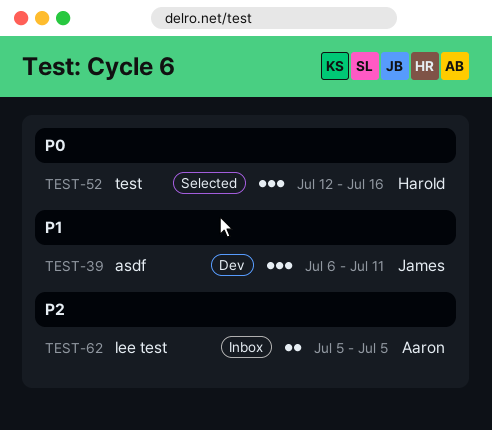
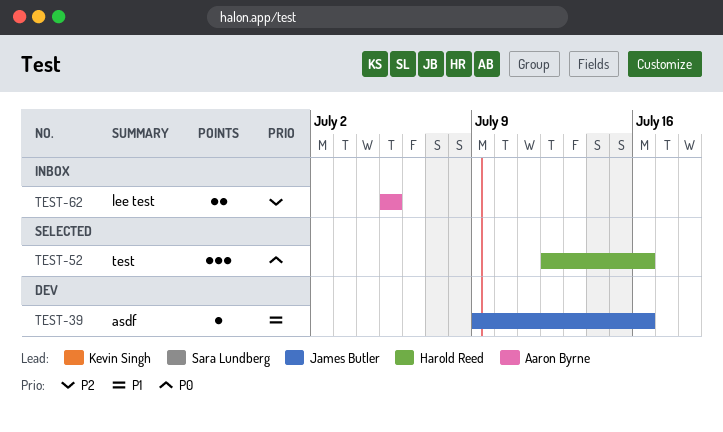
TEST-39, estimate: 3 -> 1
TEST-39, start: Jul 6 -> Jul 9
TEST-39, due: Jul 11 -> Jul 16

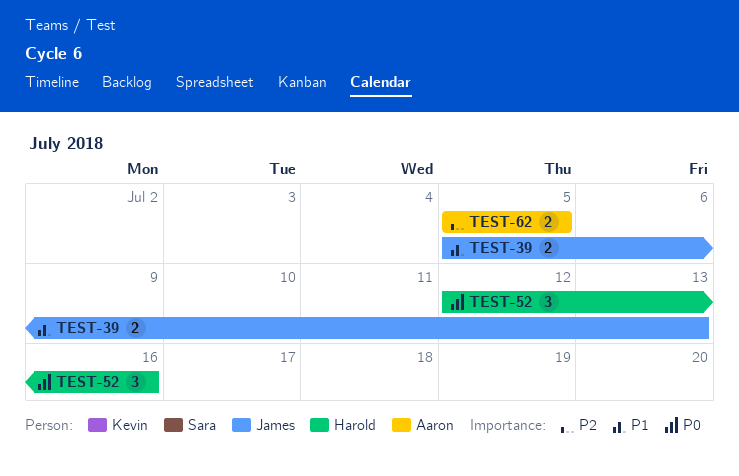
TEST-39, estimate: 1 -> 2
TEST-39, start: Jul 9 -> Jul 5
TEST-39, due: Jul 16 -> Jul 13

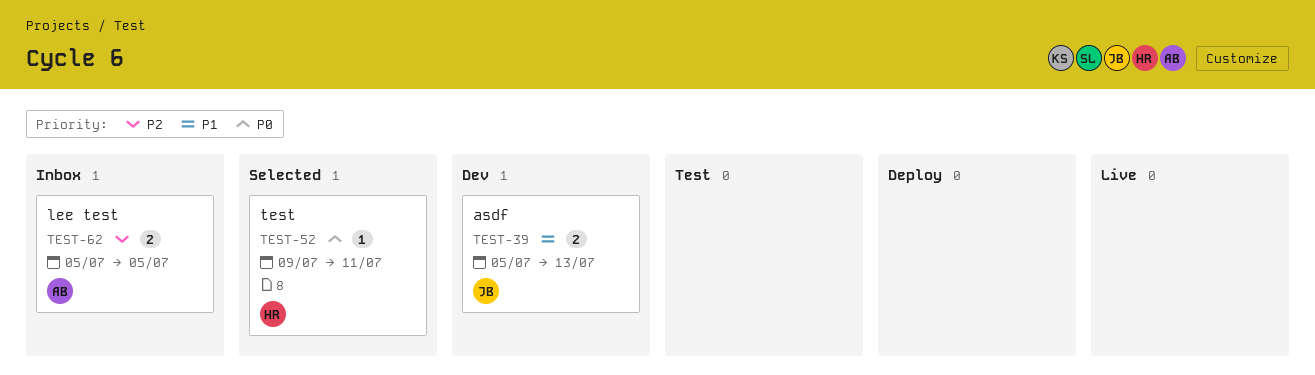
TEST-52, estimate: 3 -> 1
TEST-52, start: Jul 12 -> Jul 9
TEST-52, due: Jul 16 -> Jul 11

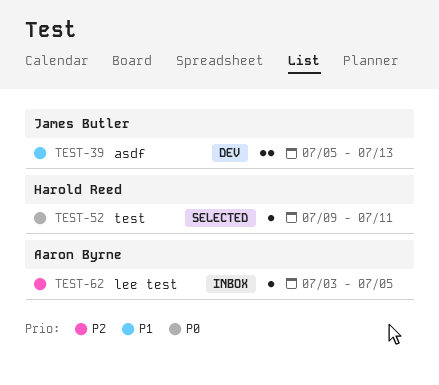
TEST-62, estimate: 2 -> 1
TEST-62, start: Jul 5 -> Jul 3

